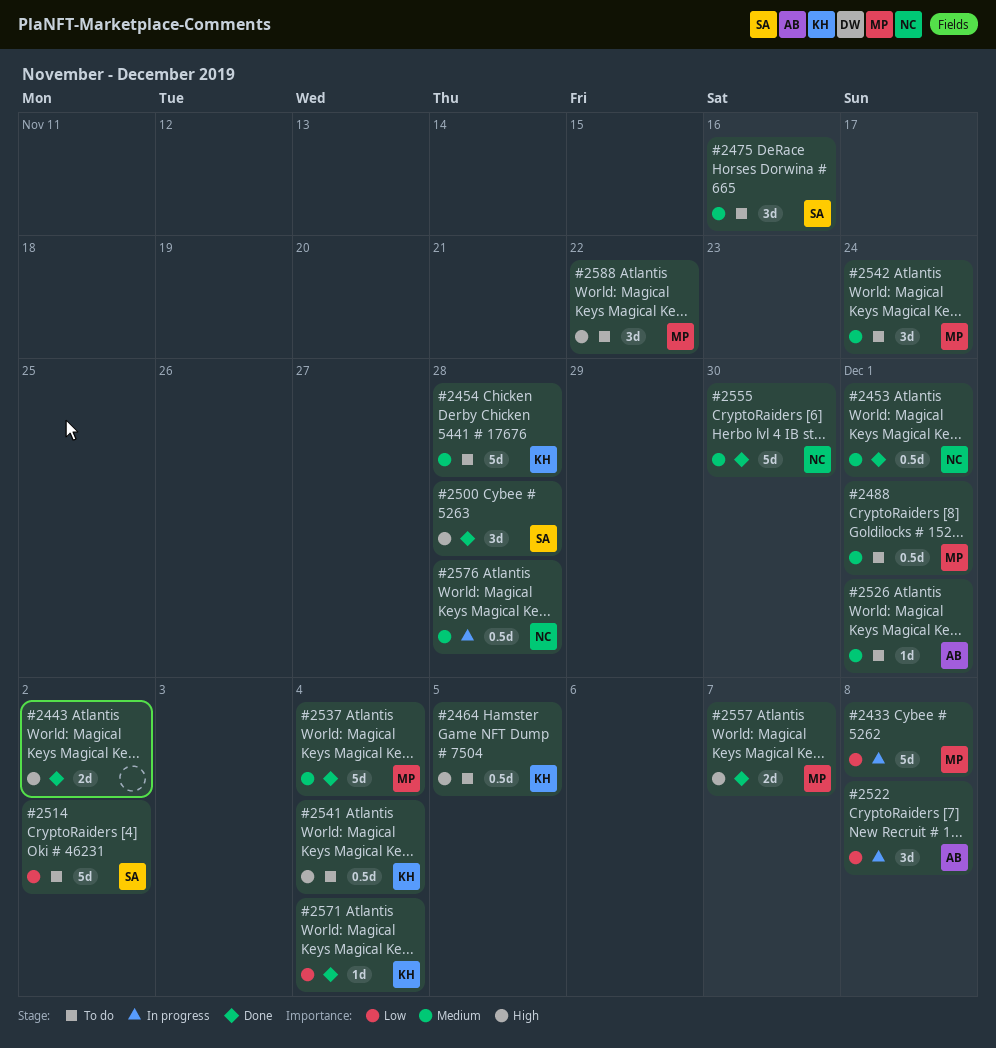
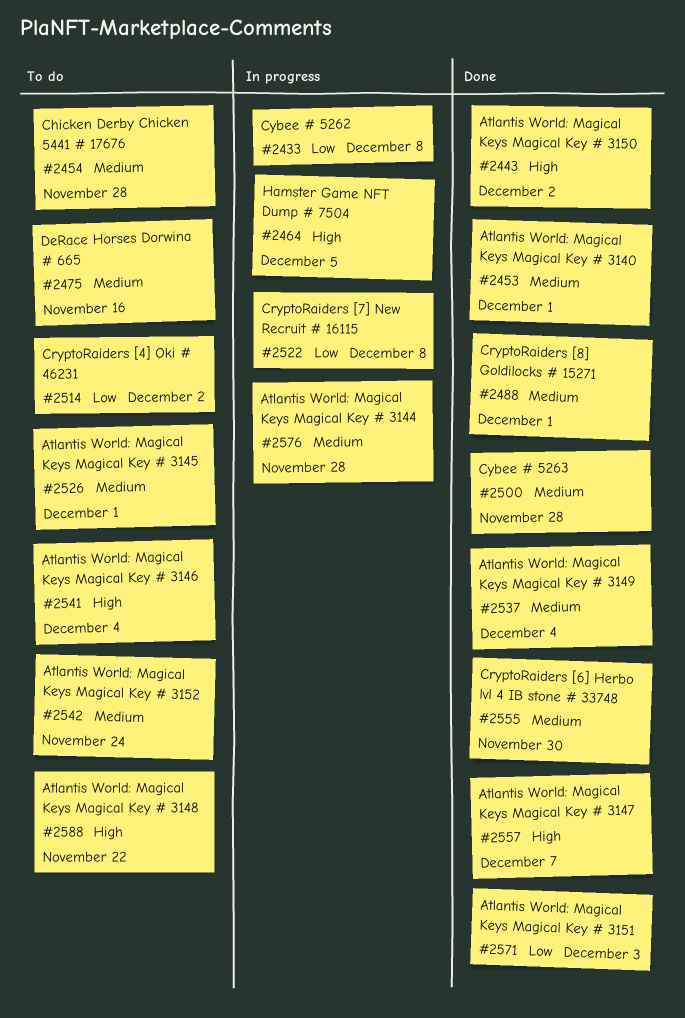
#2464, status: To do -> In progress
#2488, status: To do -> Done
#2500, priority: High -> Medium
#2571, due: Dec 4 -> Dec 3

